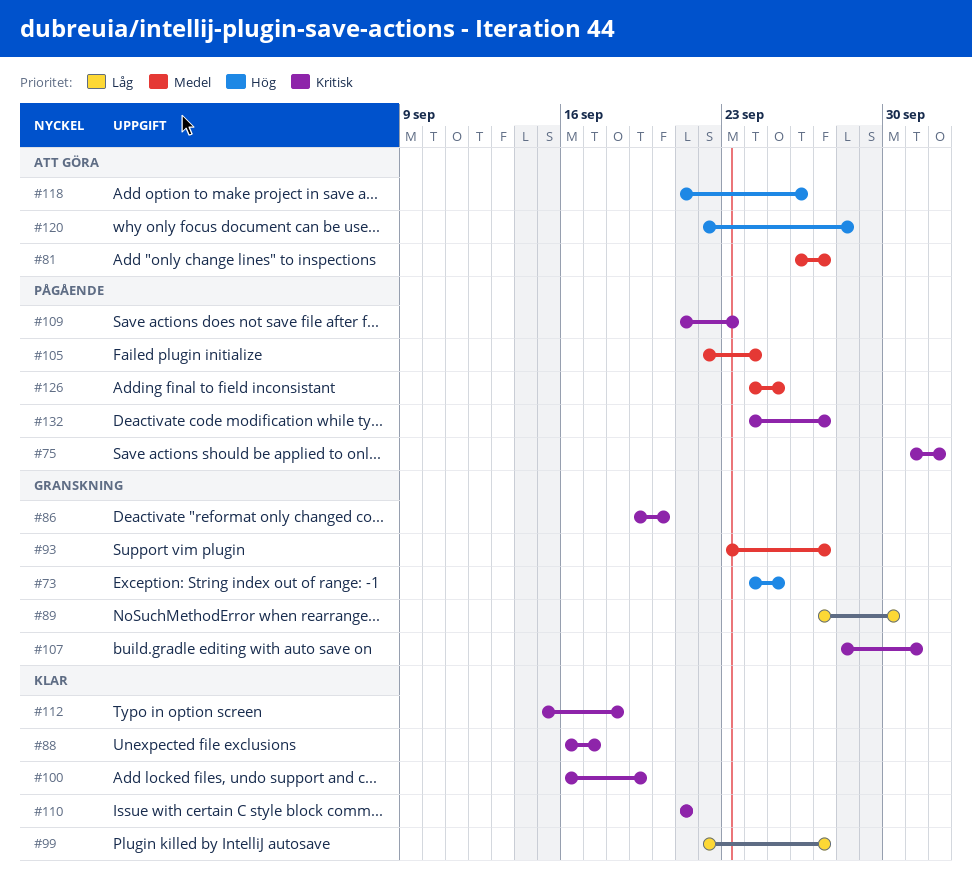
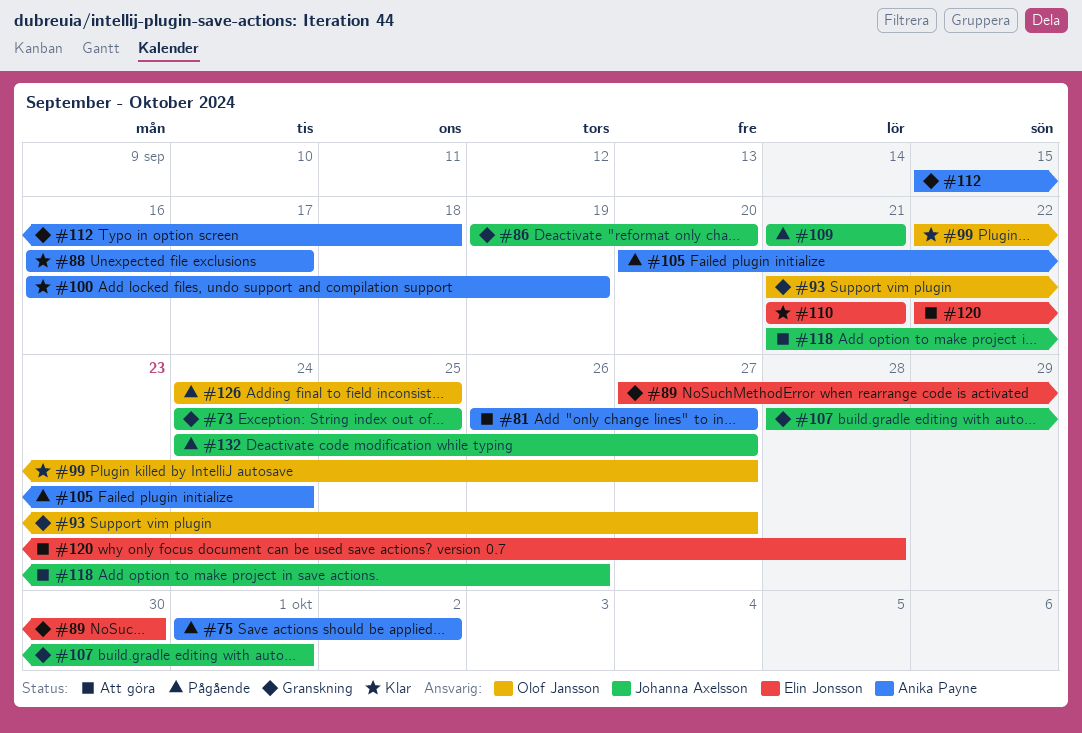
#93, start: Sep 23 -> Sep 21
#105, start: Sep 22 -> Sep 20
#109, due: Sep 23 -> Sep 21
#112, status: Klar -> Granskning

